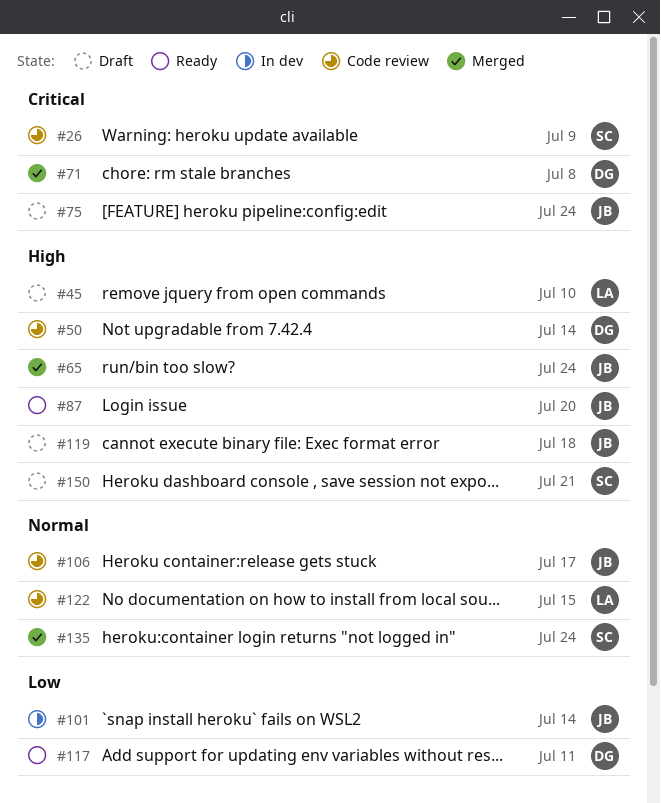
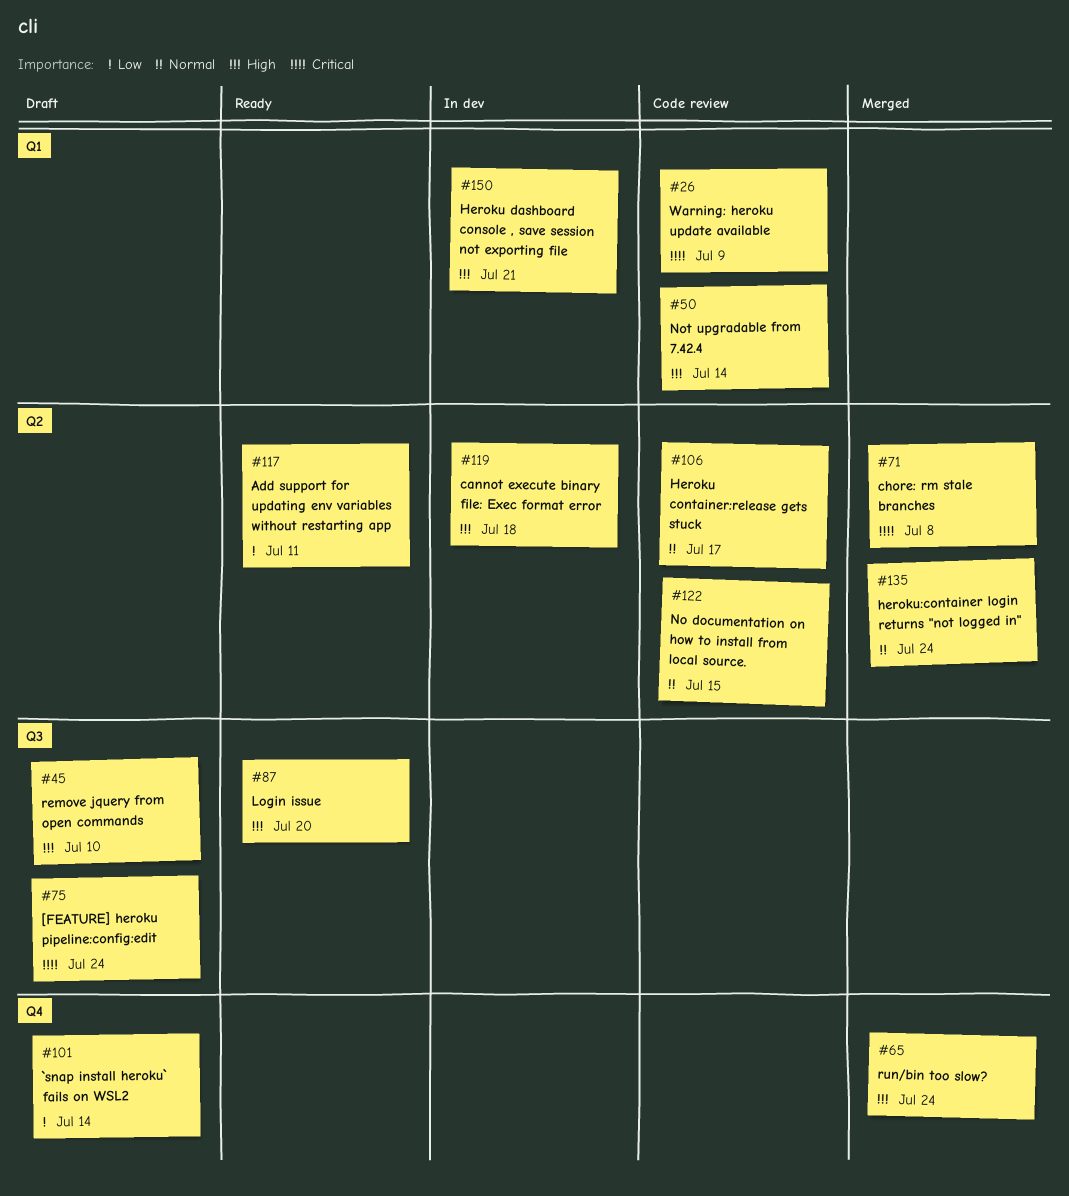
#101, status: In dev -> Draft
#119, status: Draft -> In dev
#150, status: Draft -> In dev

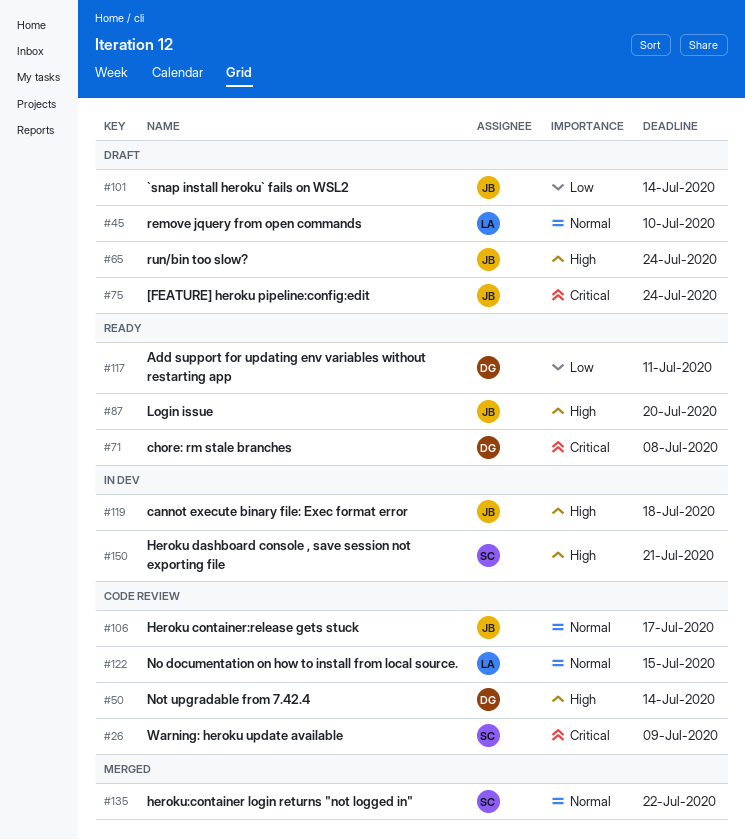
#45, priority: High -> Normal
#65, status: Merged -> Draft
#71, status: Merged -> Ready
#135, due: Jul 24 -> Jul 22

